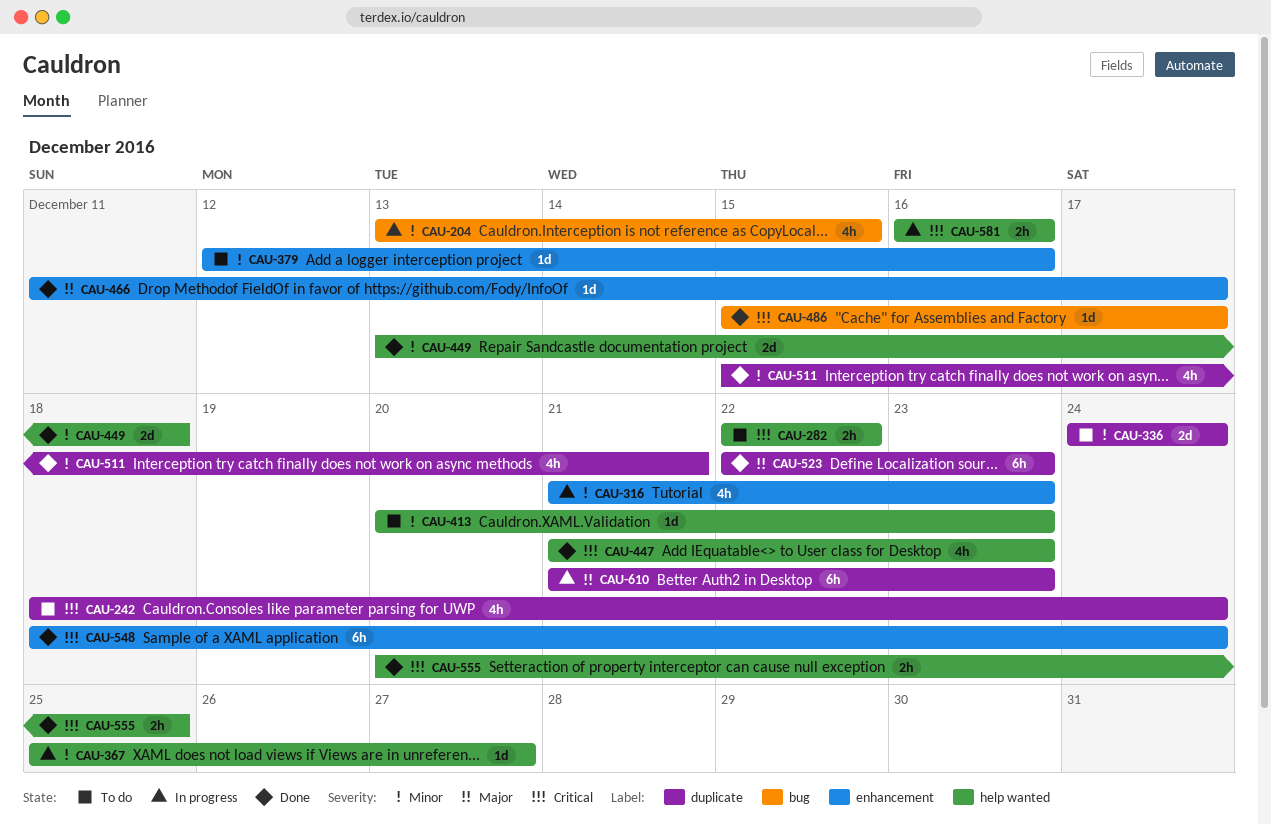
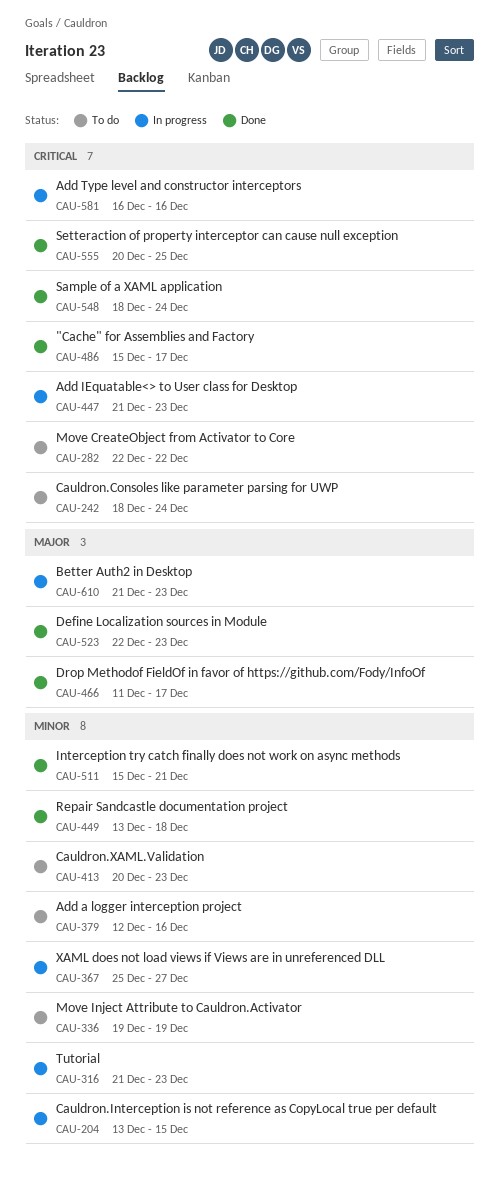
CAU-336, start: Dec 24 -> Dec 19
CAU-336, due: Dec 24 -> Dec 19
CAU-447, status: Done -> In progress

